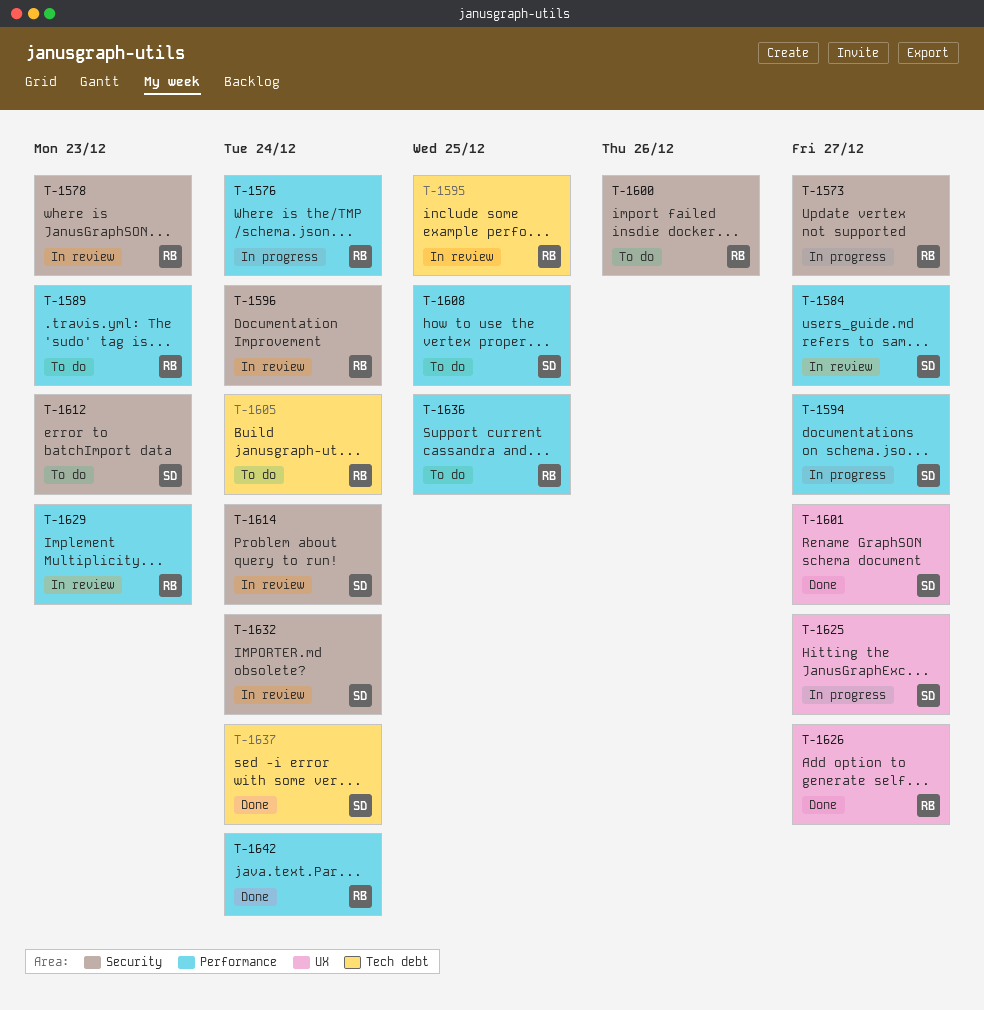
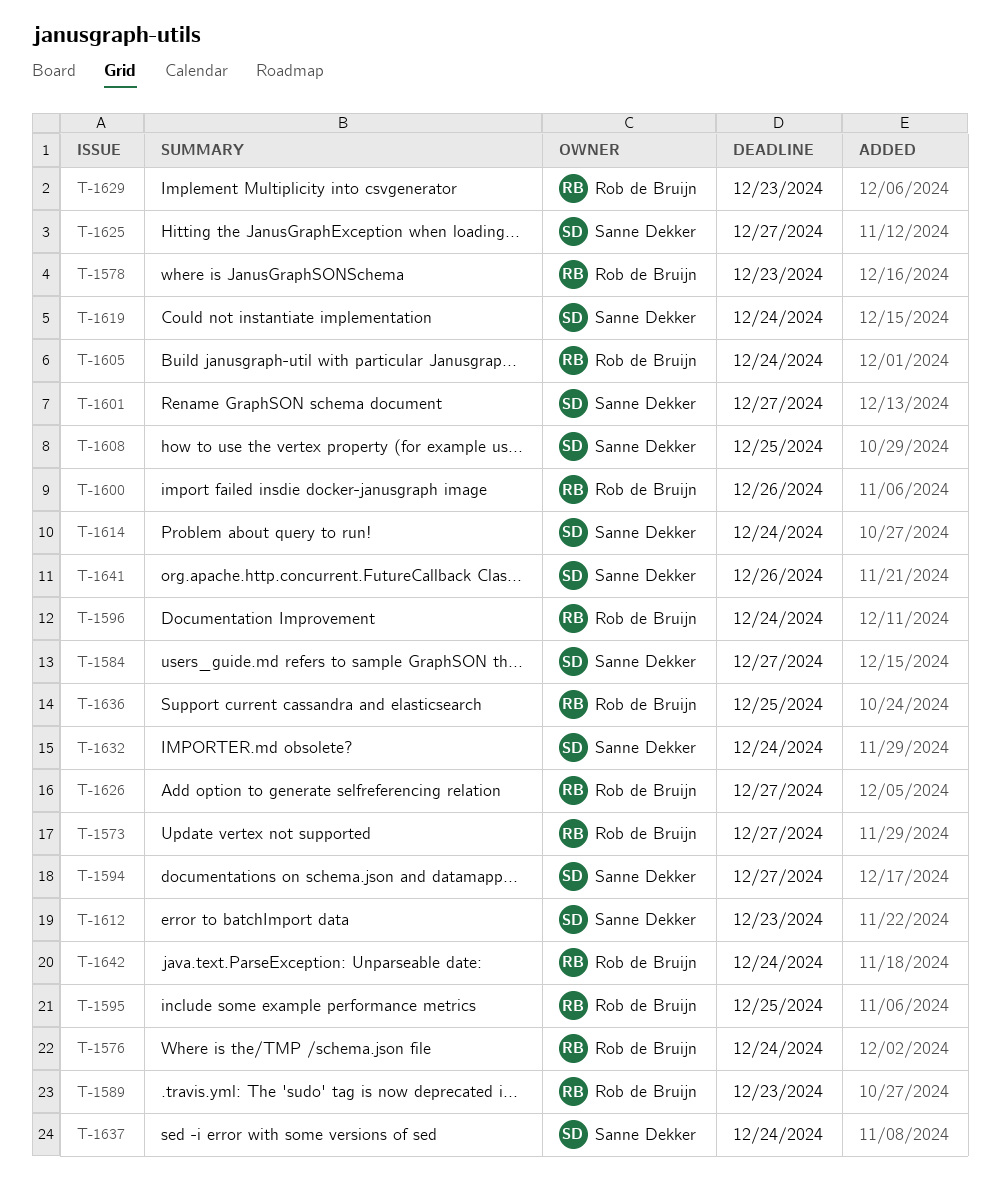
T-1619: none -> present
T-1641: none -> present

